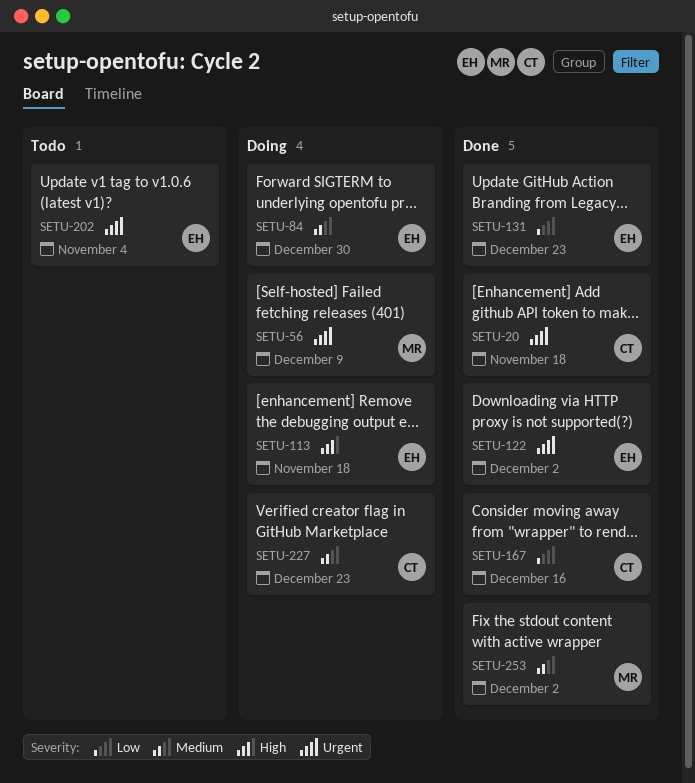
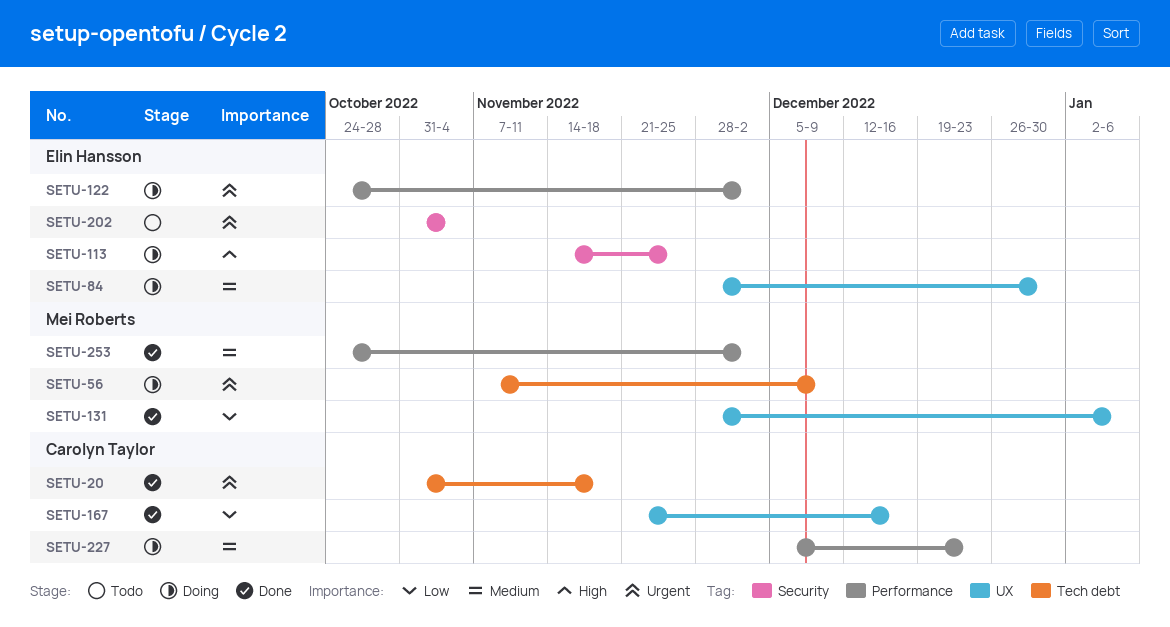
SETU-113, due: Nov 18 -> Nov 25
SETU-122, status: Done -> Doing
SETU-131, owner: Elin Hansson -> Mei Roberts
SETU-131, due: Dec 23 -> Jan 6

